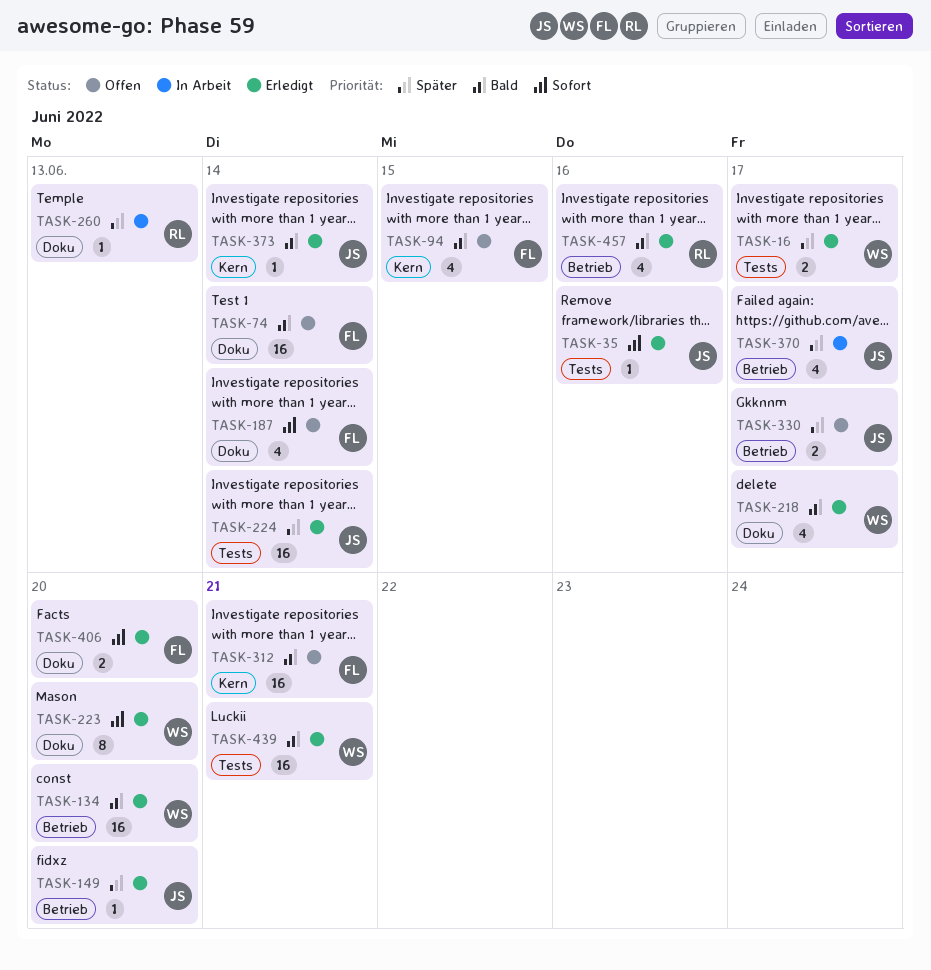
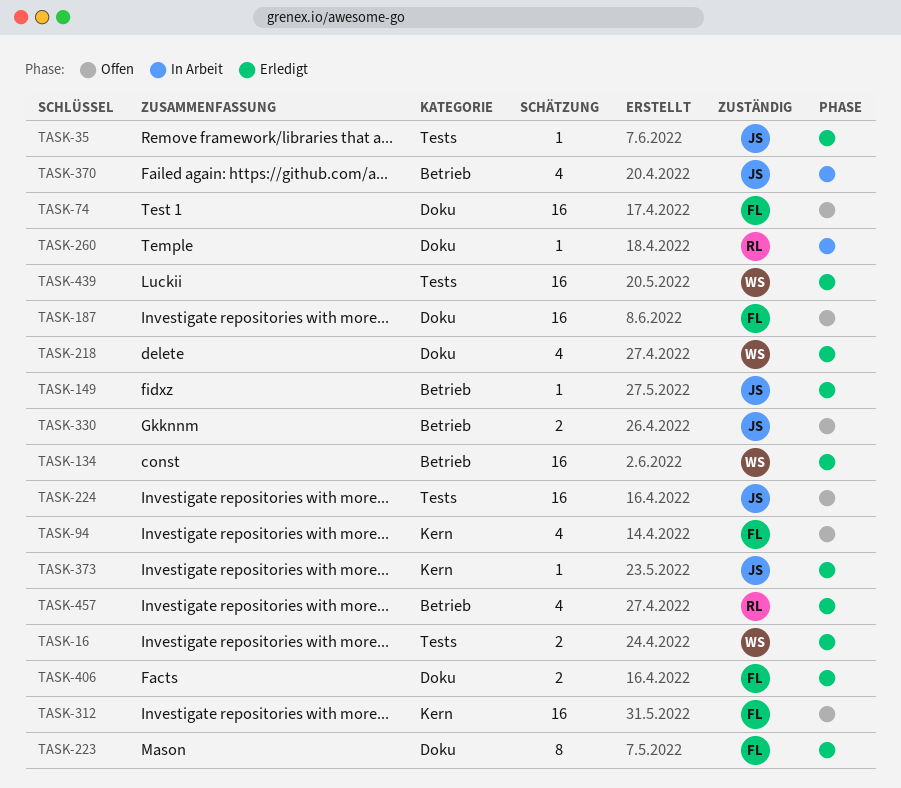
TASK-187, estimate: 4 -> 16
TASK-223, owner: WS -> FL
TASK-224, status: Erledigt -> Offen

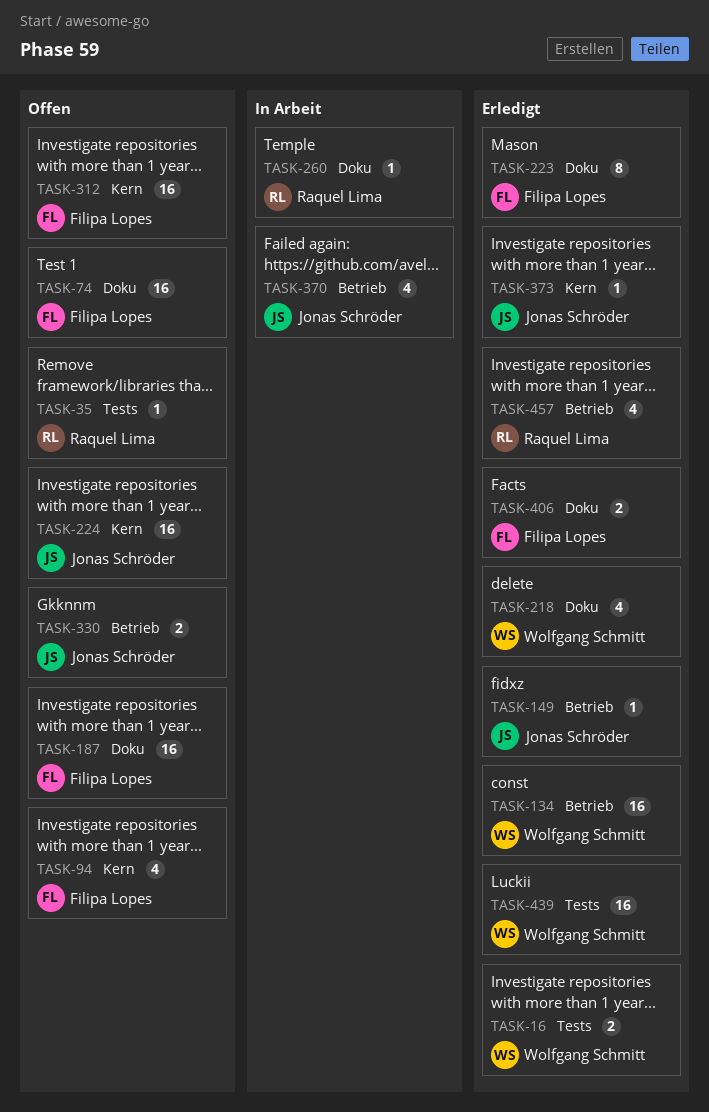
TASK-35, status: Erledigt -> Offen
TASK-35, owner: Jonas Schröder -> Raquel Lima
TASK-224, label: Tests -> Kern

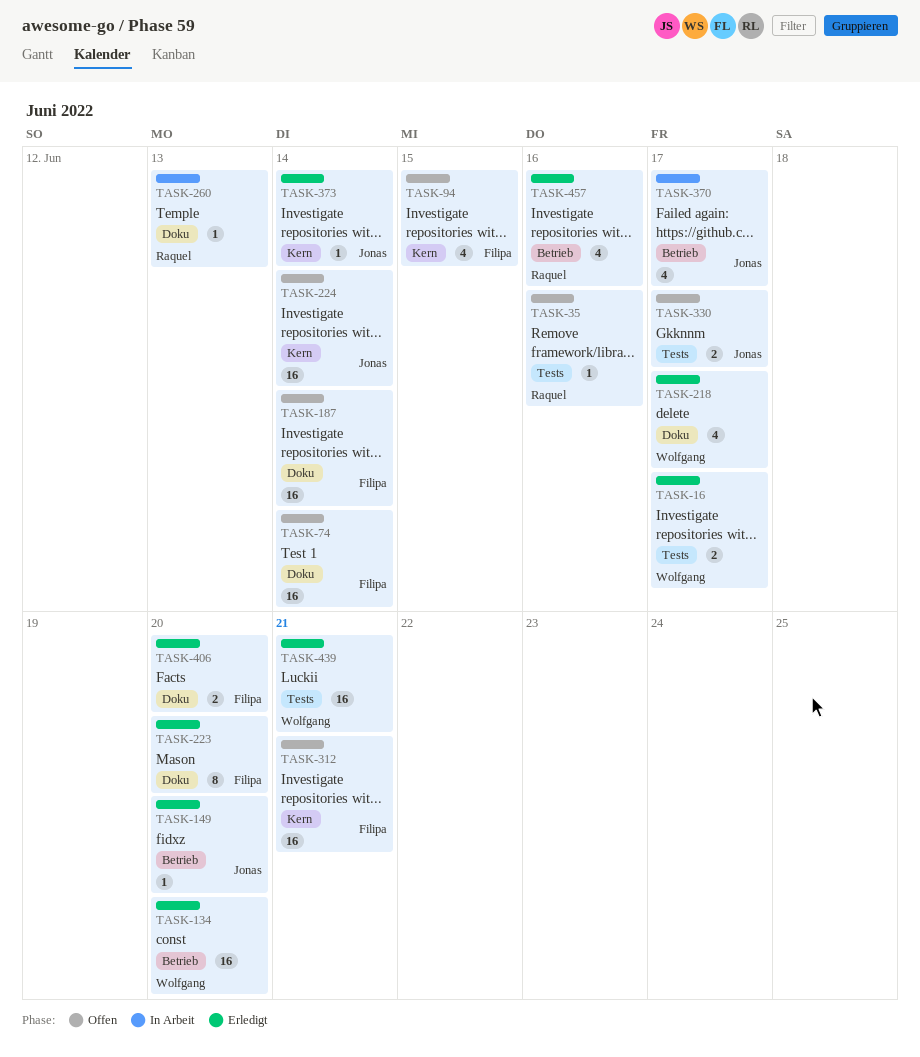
TASK-330, label: Betrieb -> Tests

